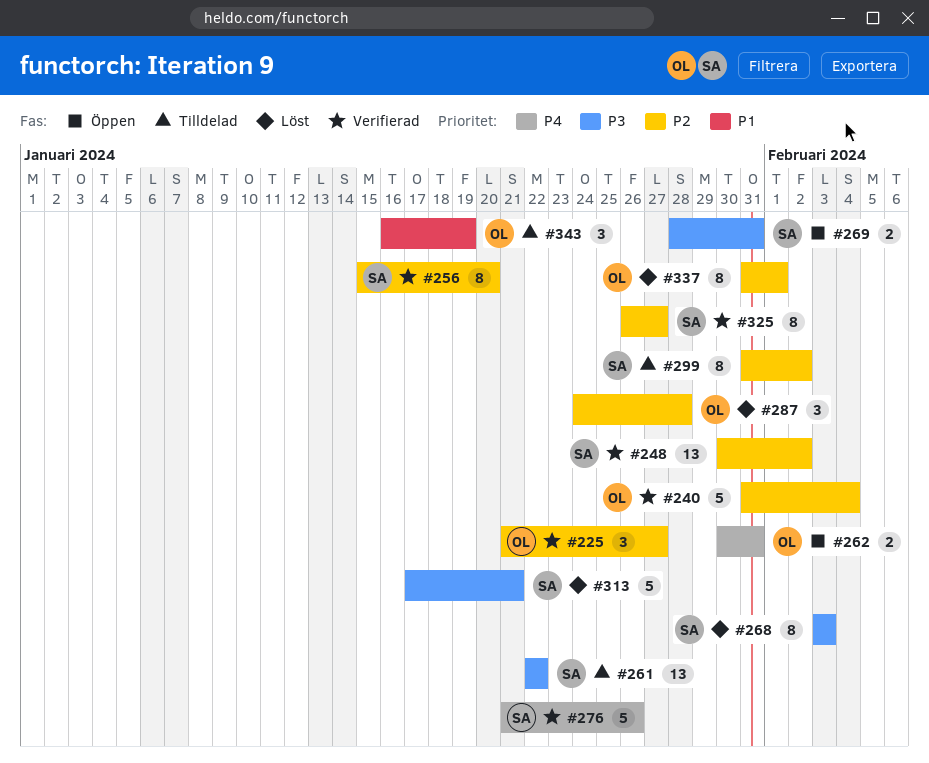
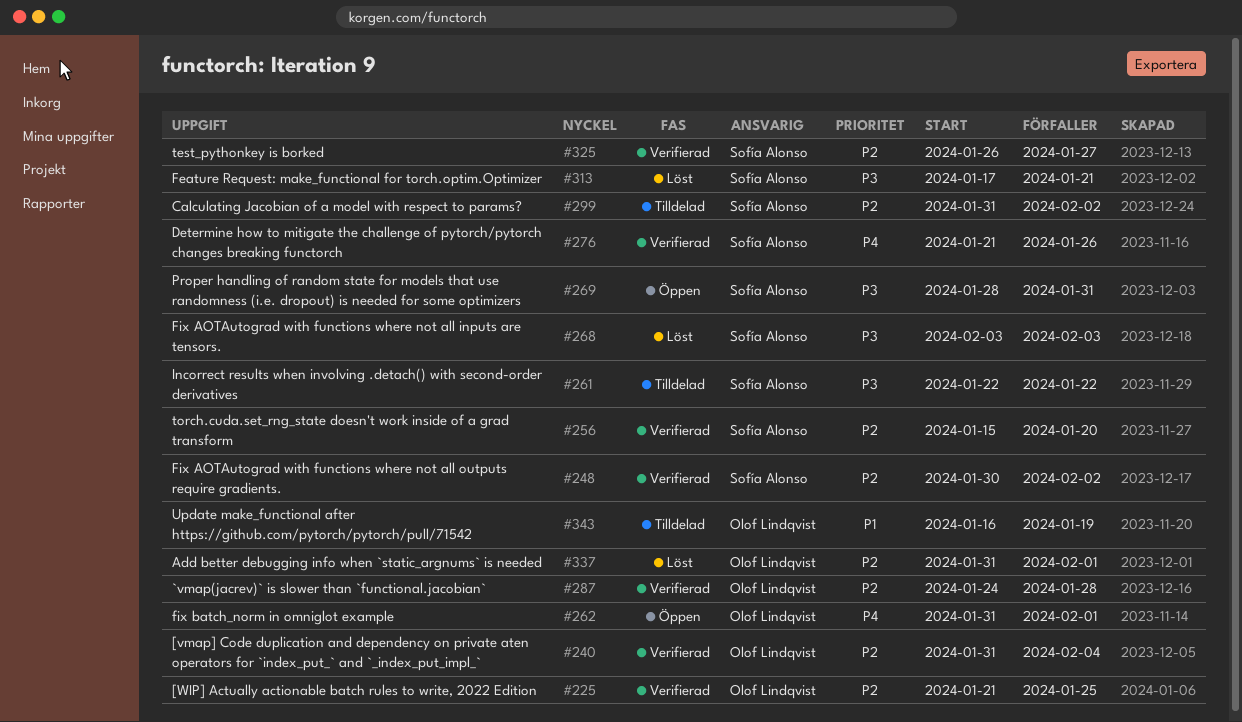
#225, due: Jan 27 -> Jan 25
#262, start: Jan 30 -> Jan 31
#262, due: Jan 31 -> Feb 1
#287, status: Löst -> Verifierad

